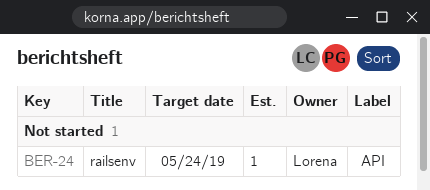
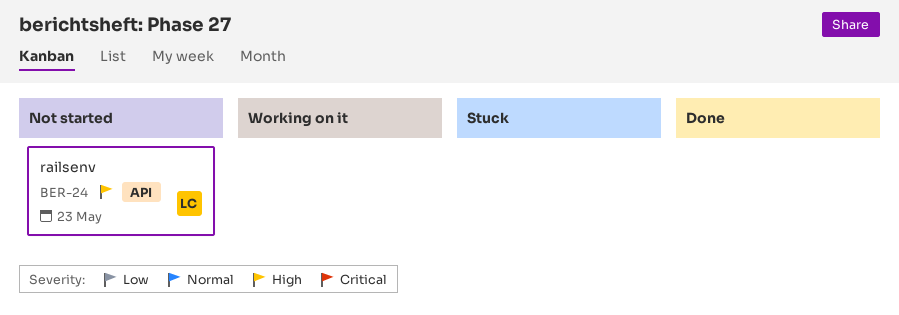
BER-24, due: May 24 -> May 23

